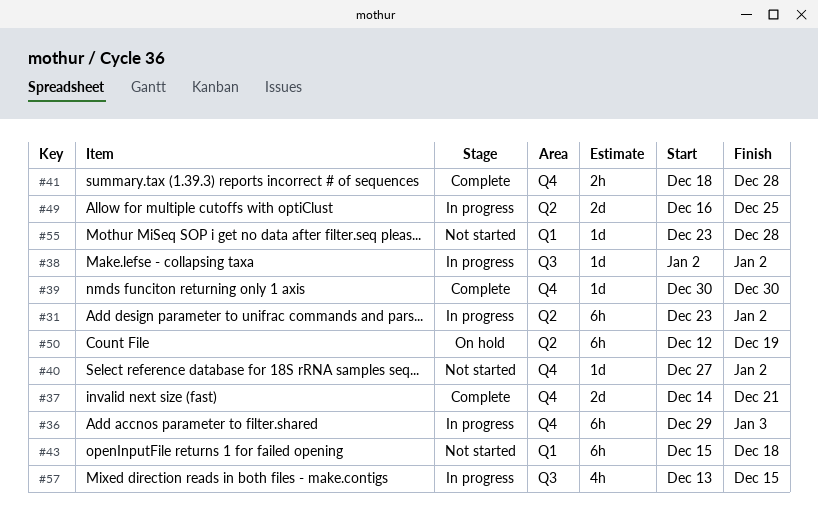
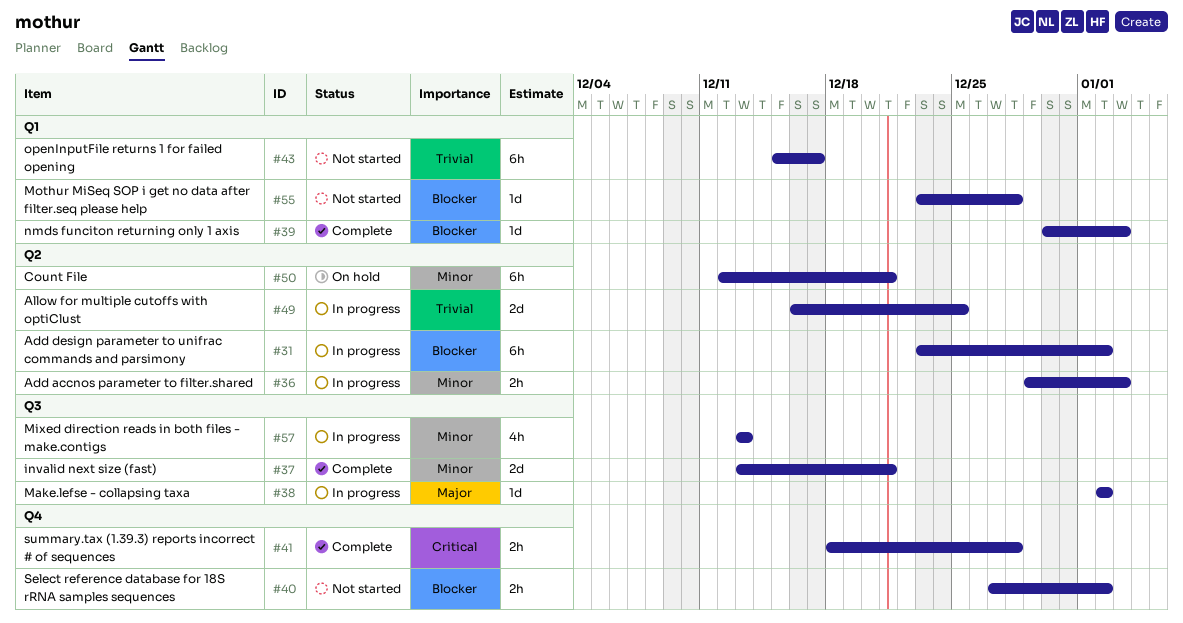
#36, label: Q4 -> Q2
#36, estimate: 6h -> 2h
#37, label: Q4 -> Q3
#37, start: Dec 14 -> Dec 13
#39, label: Q4 -> Q1
#39, due: Dec 30 -> Jan 3
#40, estimate: 1d -> 2h
#43, due: Dec 18 -> Dec 17
#50, due: Dec 19 -> Dec 21
#57, due: Dec 15 -> Dec 13

